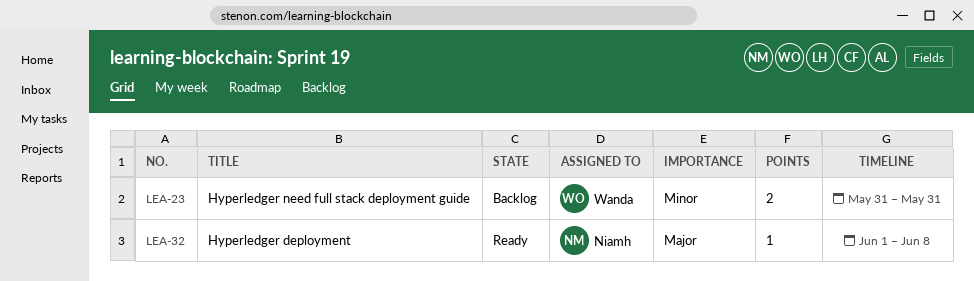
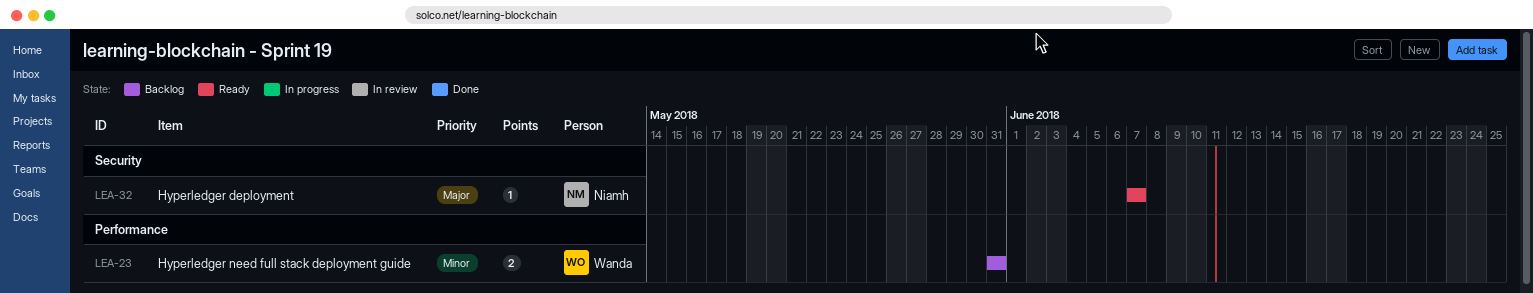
LEA-32, start: Jun 1 -> Jun 7
LEA-32, due: Jun 8 -> Jun 7

